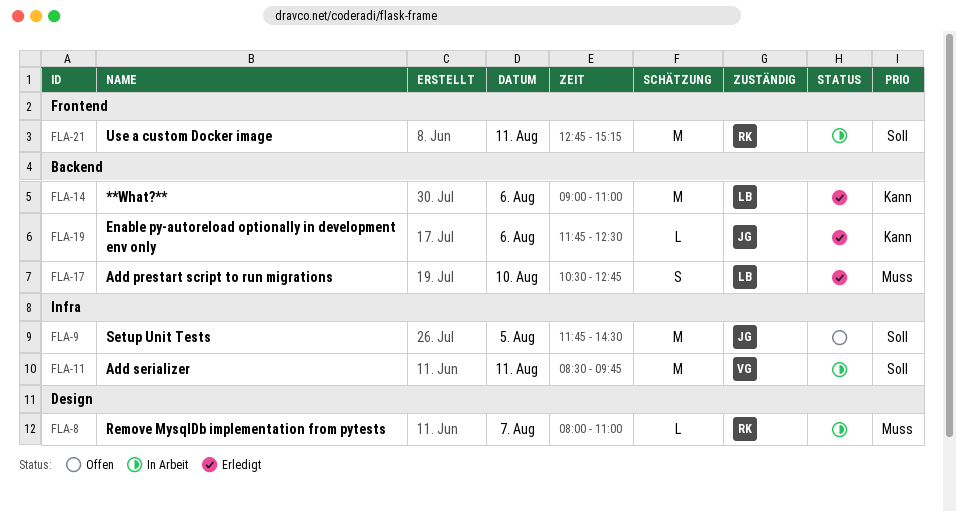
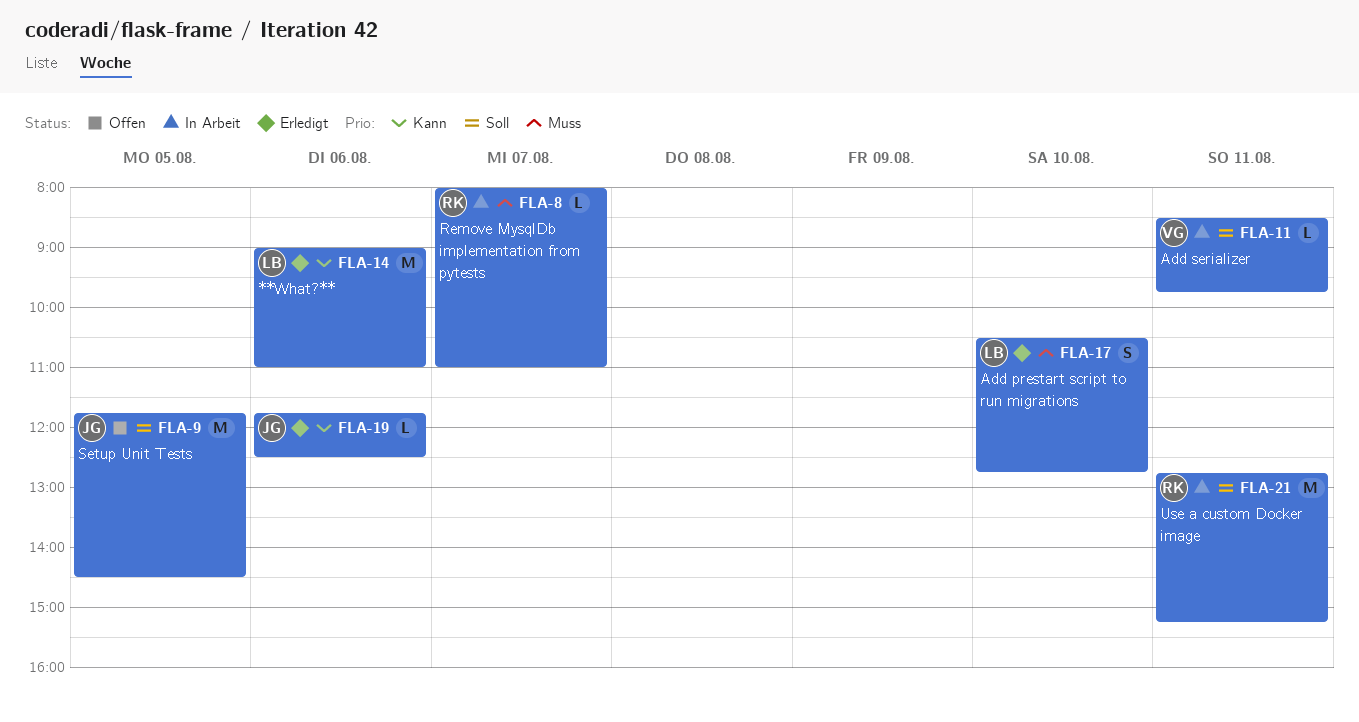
FLA-11, estimate: M -> L

